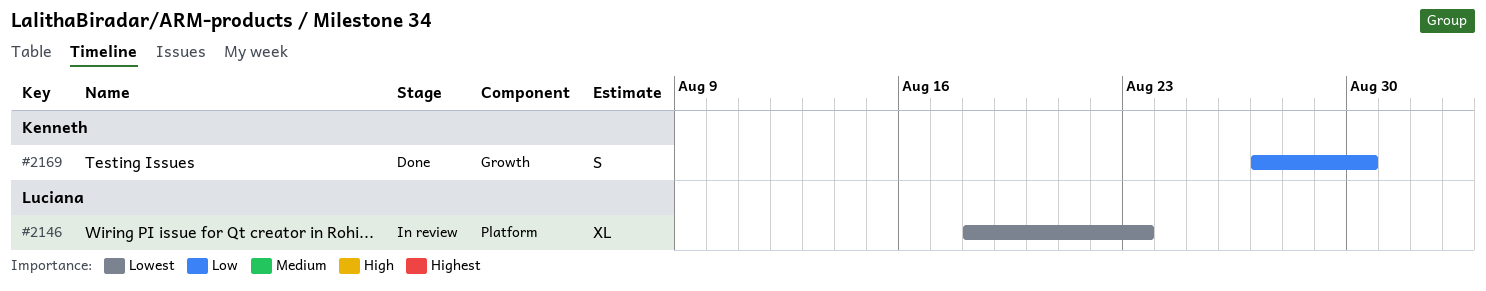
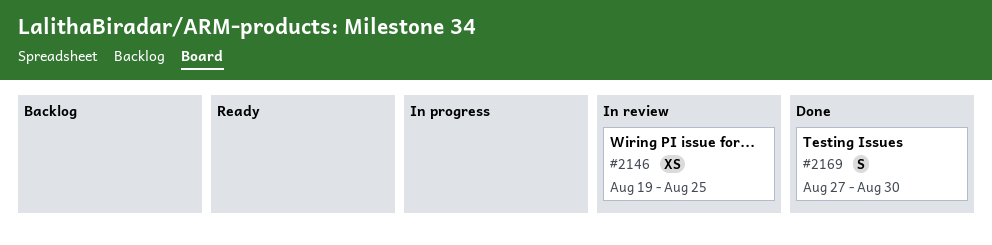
#2146, estimate: XL -> XS
#2146, start: Aug 18 -> Aug 19
#2146, due: Aug 23 -> Aug 25

